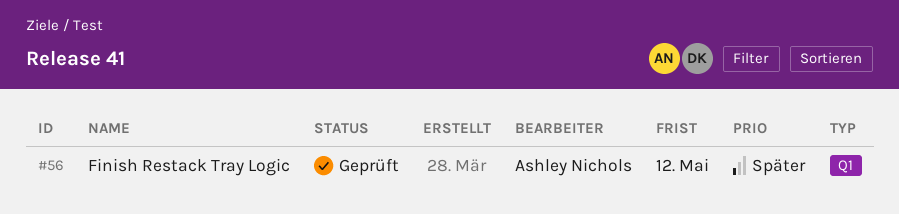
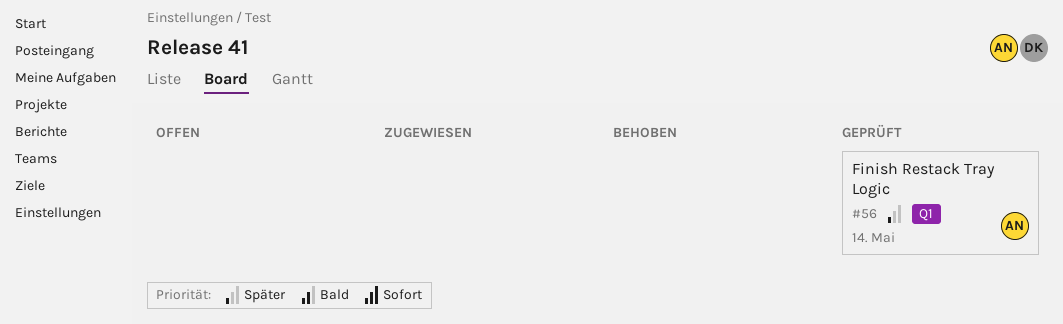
#56, due: May 12 -> May 14

